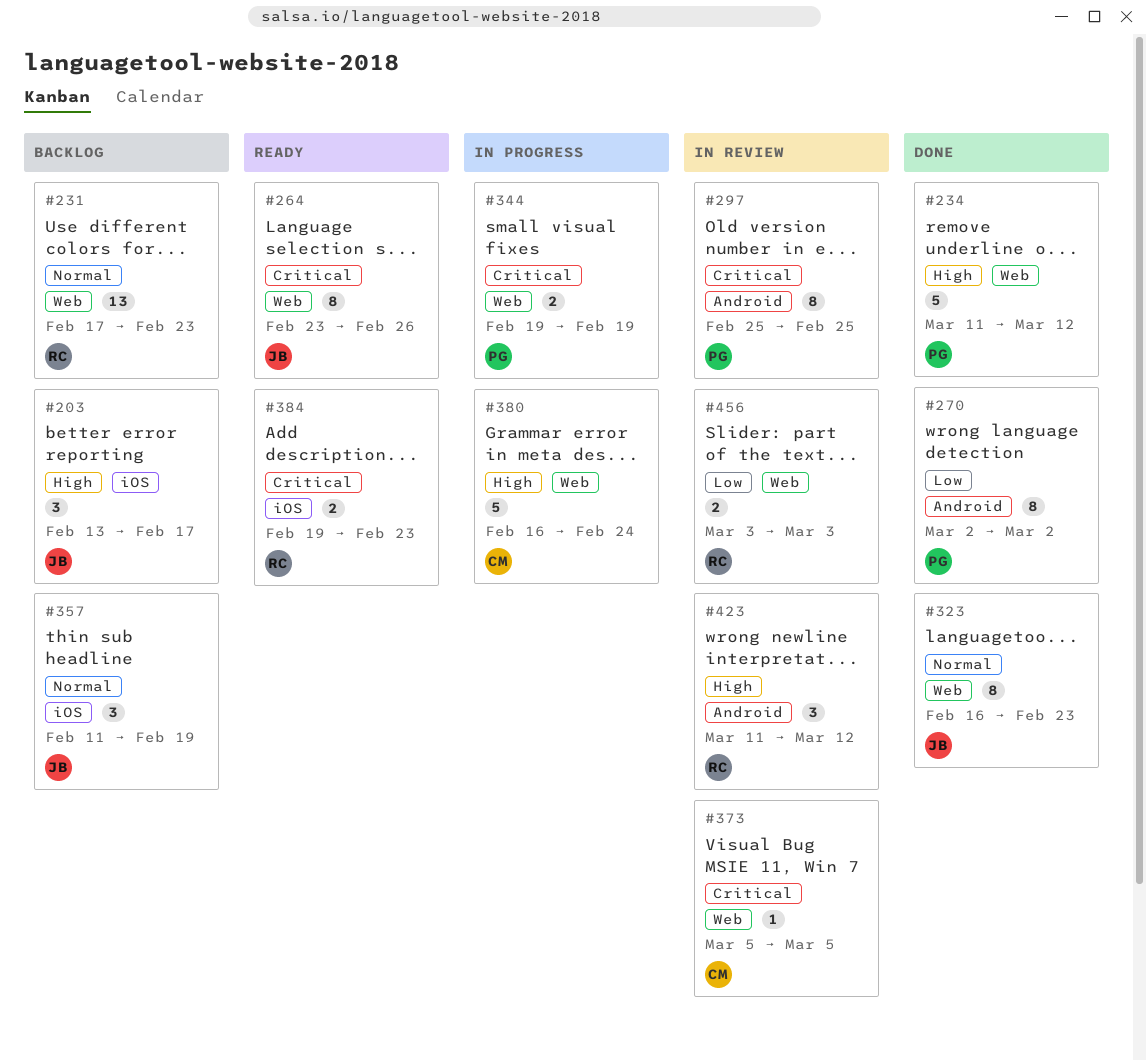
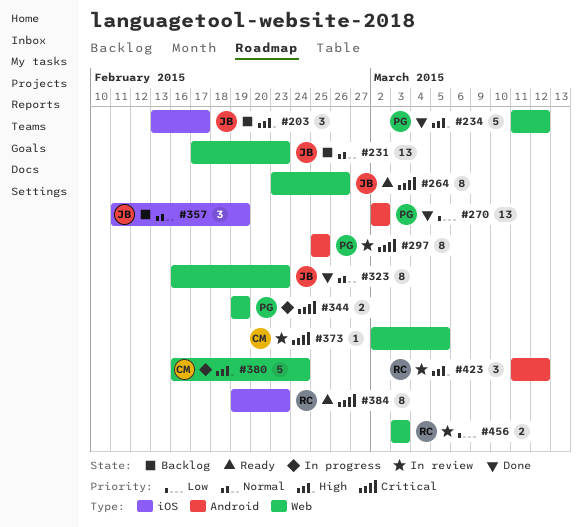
#231, owner: RC -> JB
#270, estimate: 8 -> 13
#373, start: Mar 5 -> Mar 2
#384, estimate: 2 -> 8

